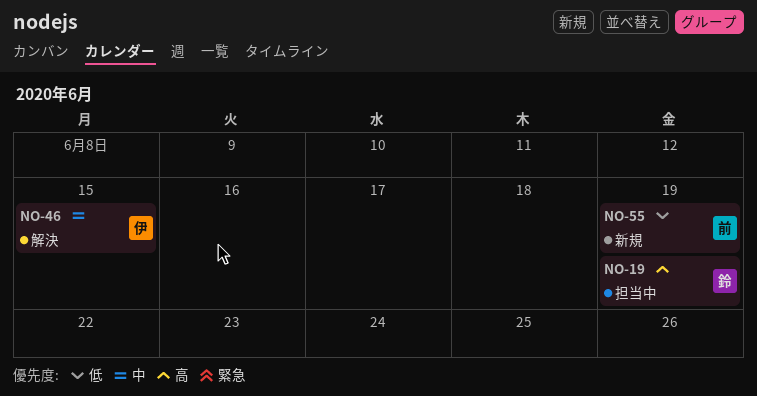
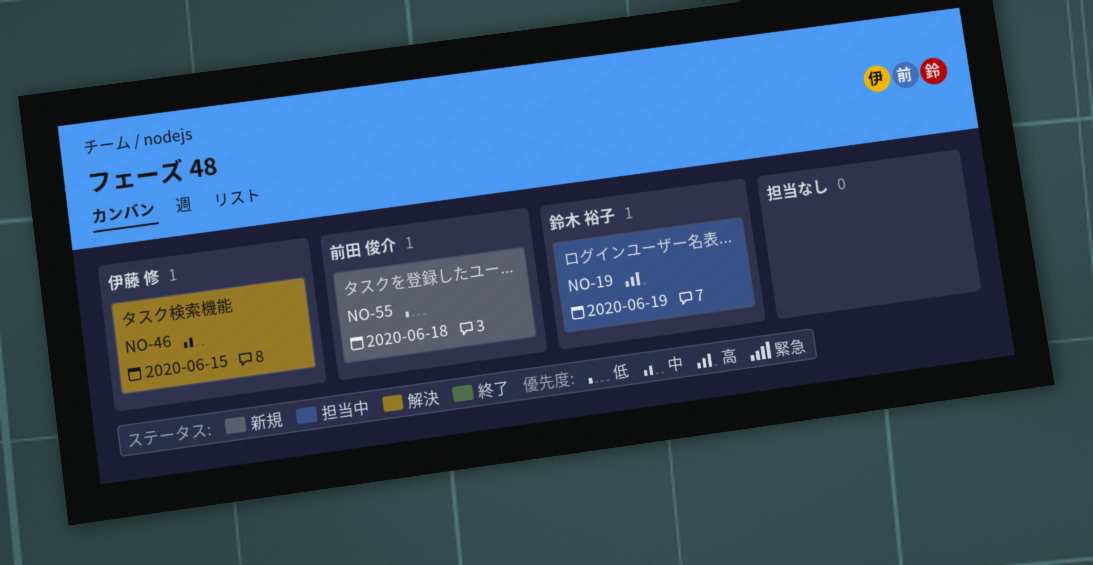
NO-55, due: Jun 19 -> Jun 18

